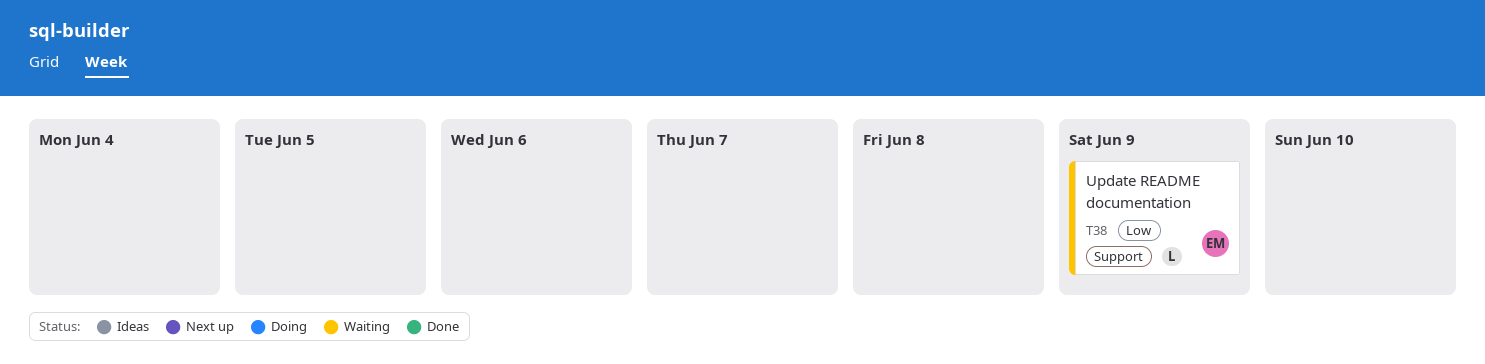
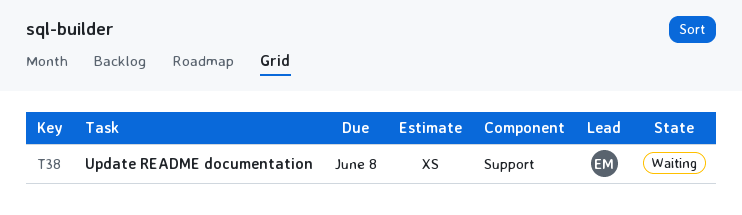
T38, estimate: L -> XS
T38, due: Jun 9 -> Jun 8

